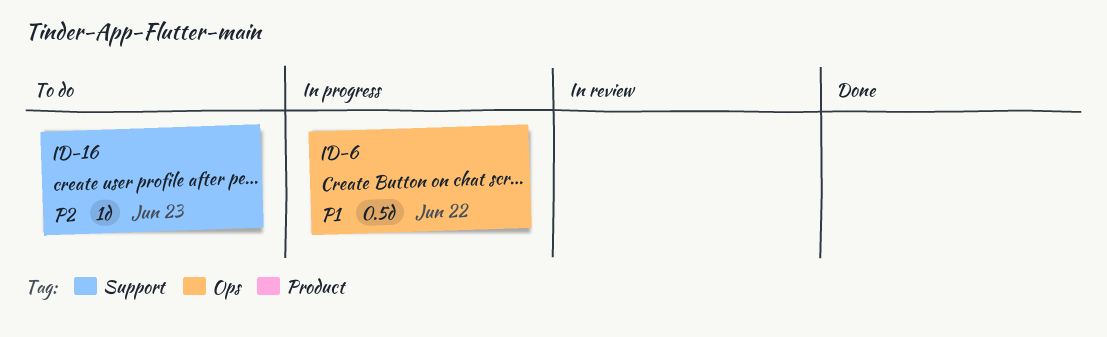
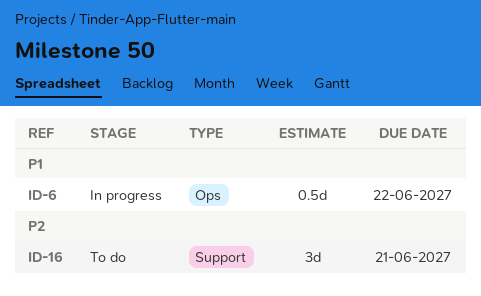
ID-16, estimate: 1d -> 3d
ID-16, due: Jun 23 -> Jun 21

